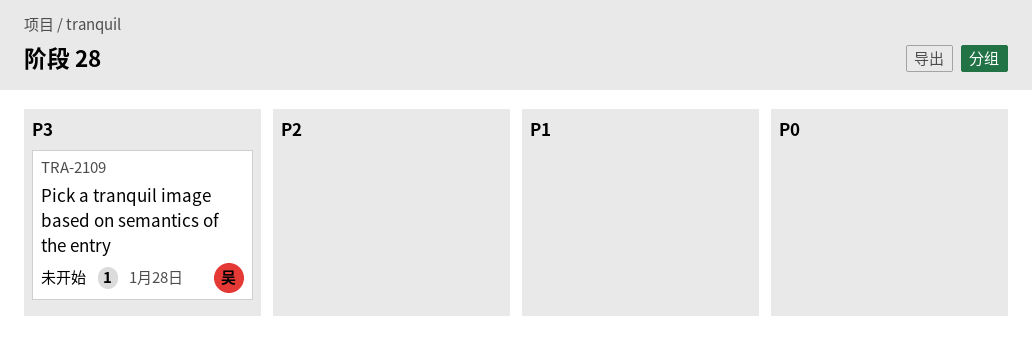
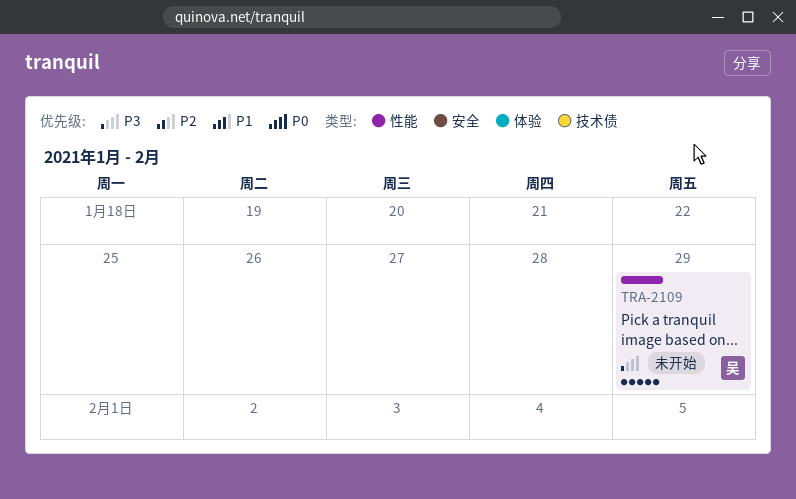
TRA-2109, estimate: 1 -> 5
TRA-2109, due: Jan 28 -> Jan 29

